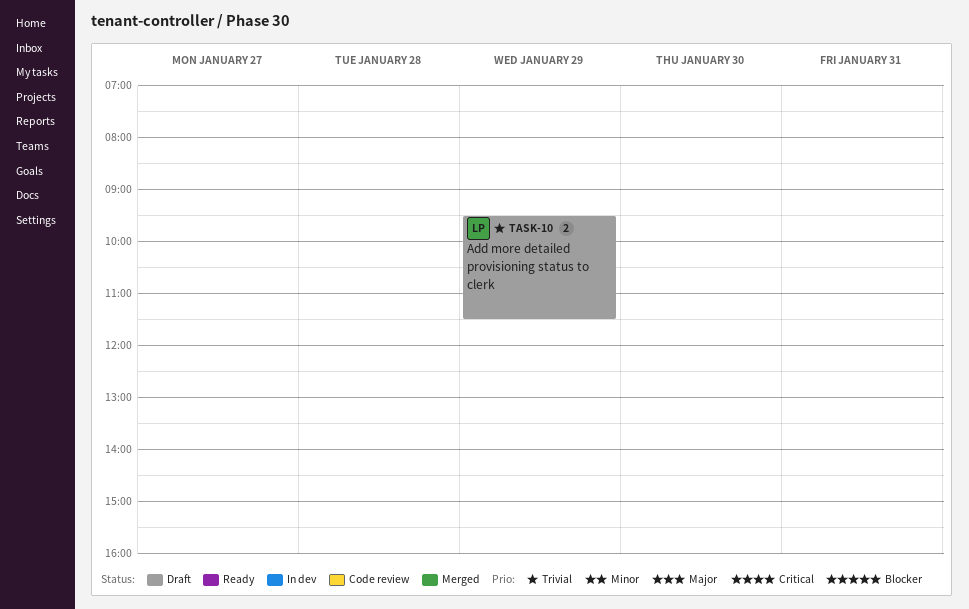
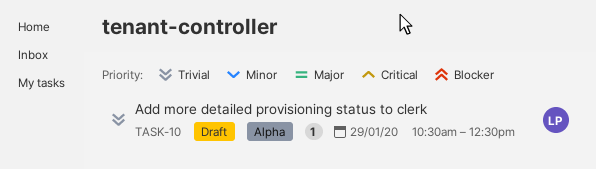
TASK-10, estimate: 2 -> 1
TASK-10, begins: 09:30 -> 10:30
TASK-10, ends: 11:30 -> 12:30

